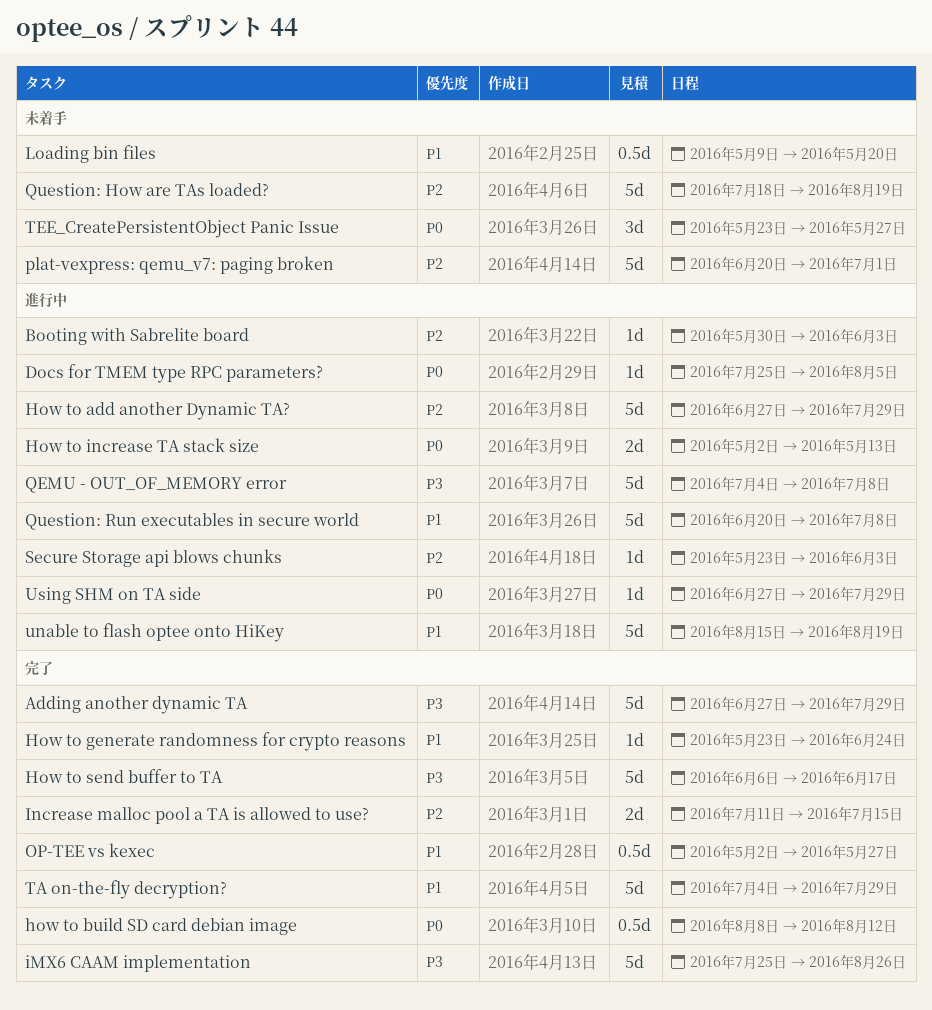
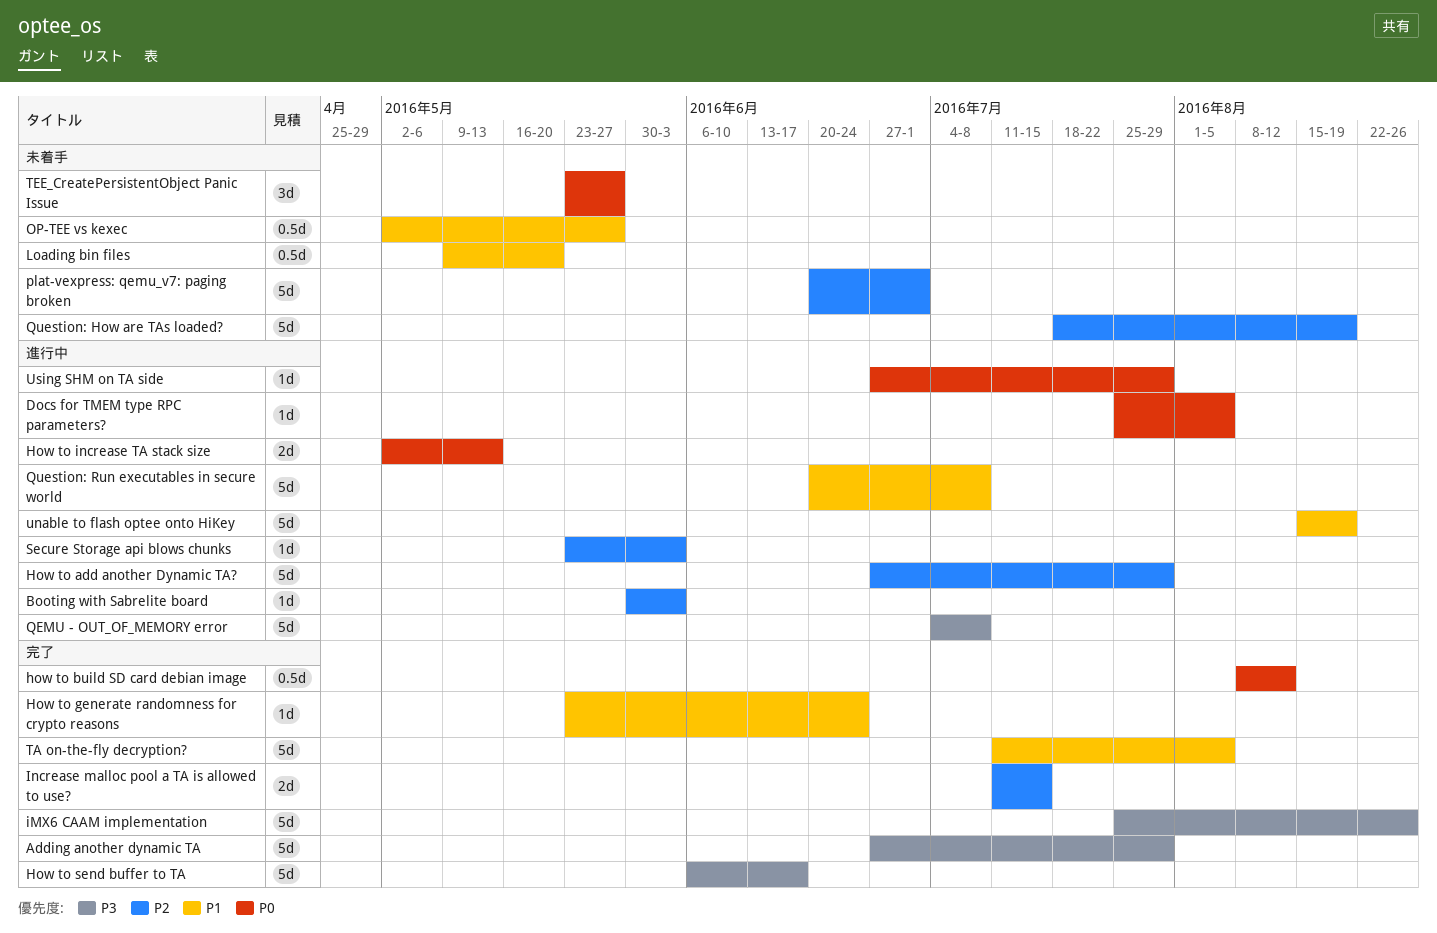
OP-TEE vs kexec, status: 完了 -> 未着手
TA on-the-fly decryption?, start: Jul 4 -> Jul 11
TA on-the-fly decryption?, due: Jul 29 -> Aug 5

